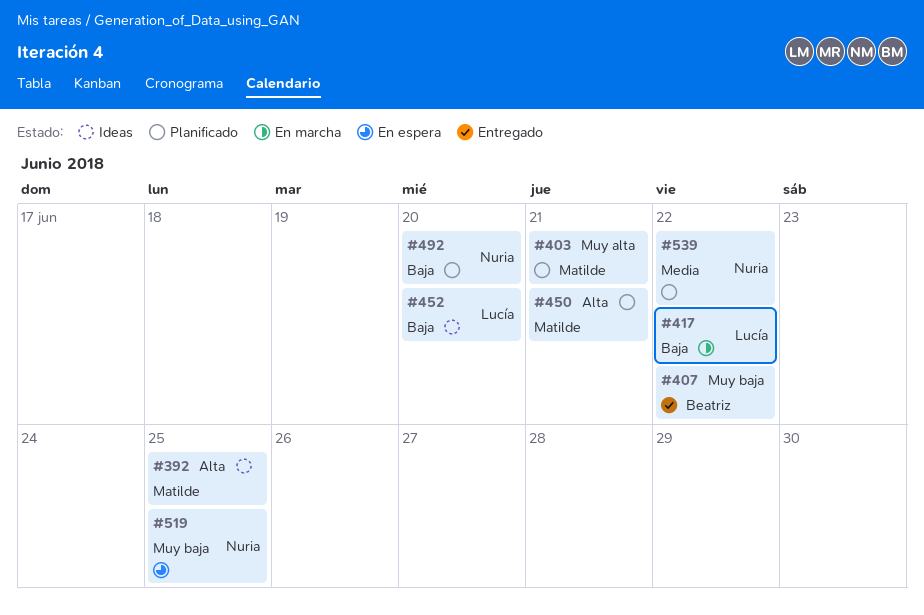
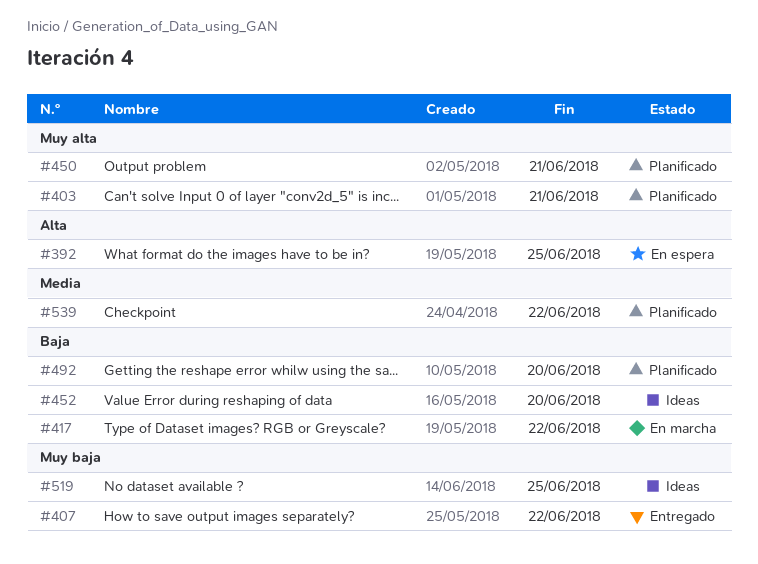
#392, status: Ideas -> En espera
#450, priority: Alta -> Muy alta
#519, status: En espera -> Ideas

